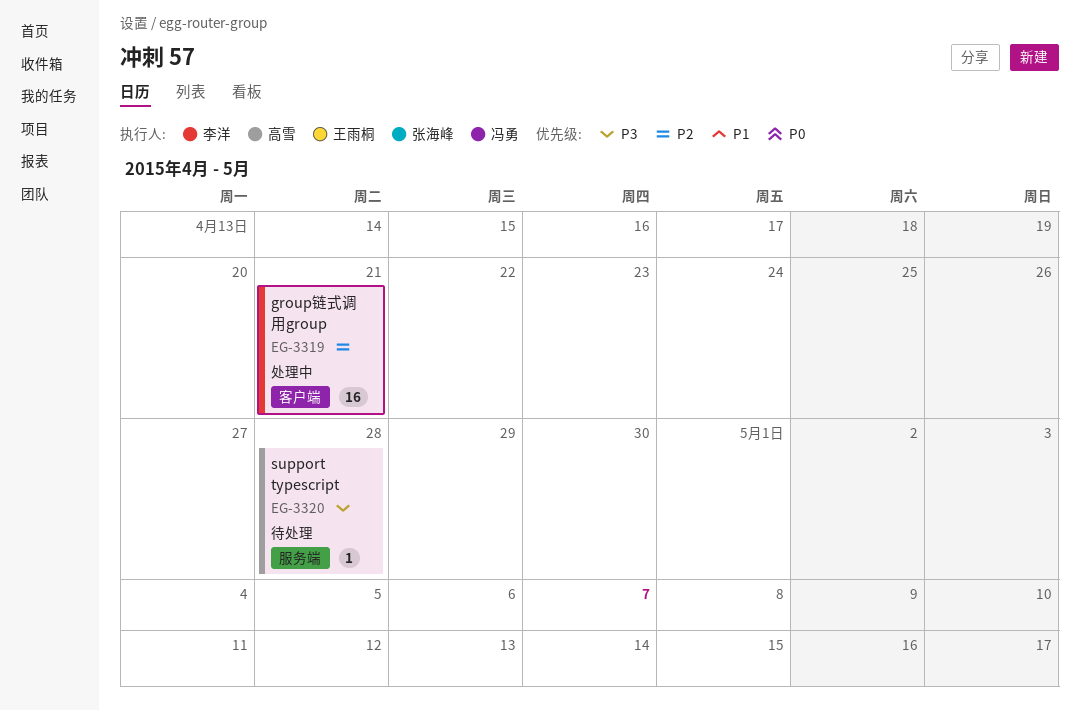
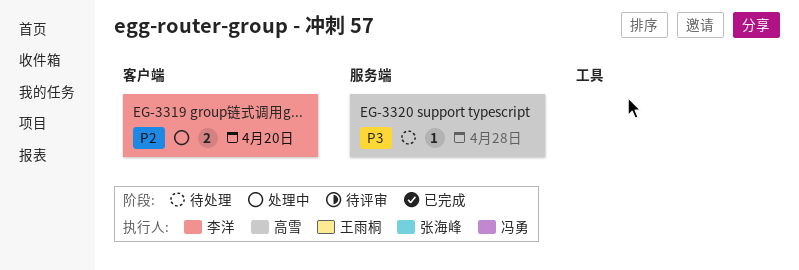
EG-3319, estimate: 16 -> 2
EG-3319, due: Apr 21 -> Apr 20

